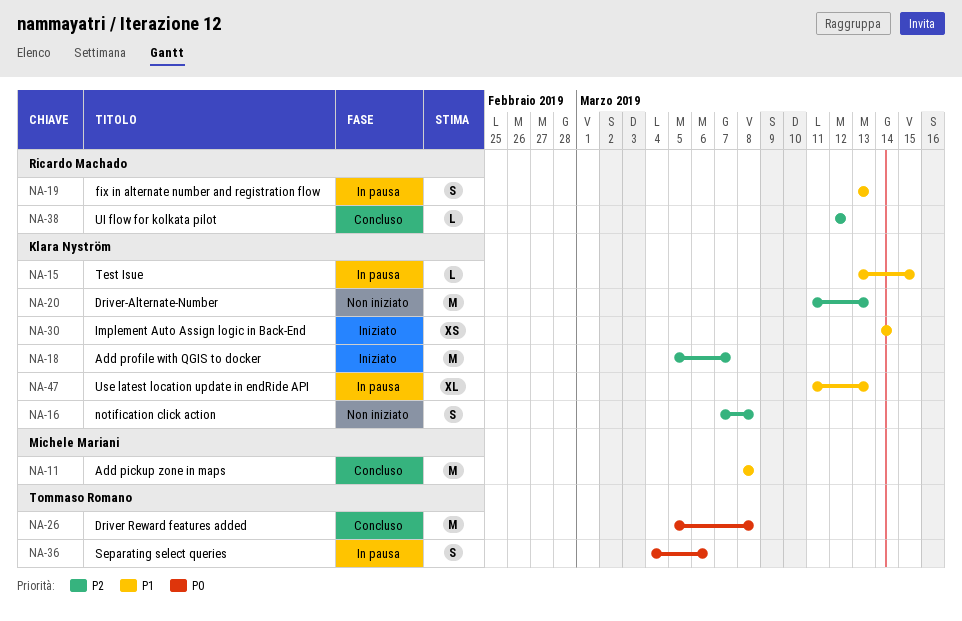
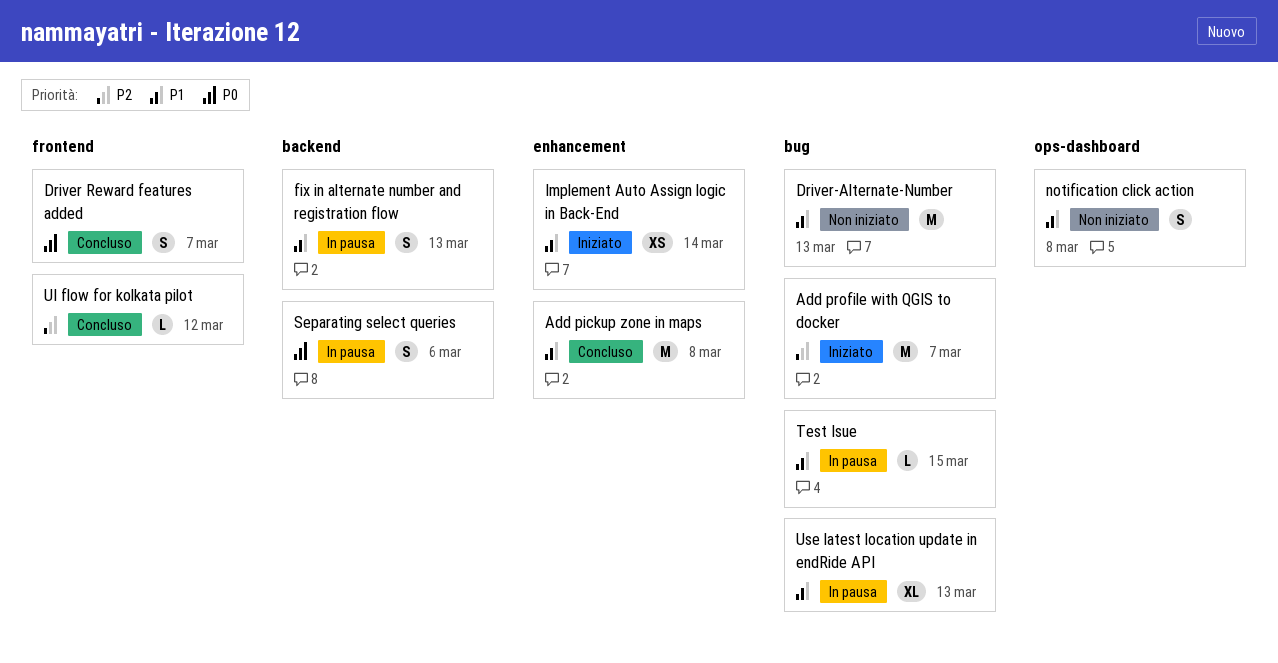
Driver Reward features added, estimate: M -> S
Driver Reward features added, due: Mar 8 -> Mar 7
Driver-Alternate-Number, priority: P2 -> P1
notification click action, priority: P2 -> P1

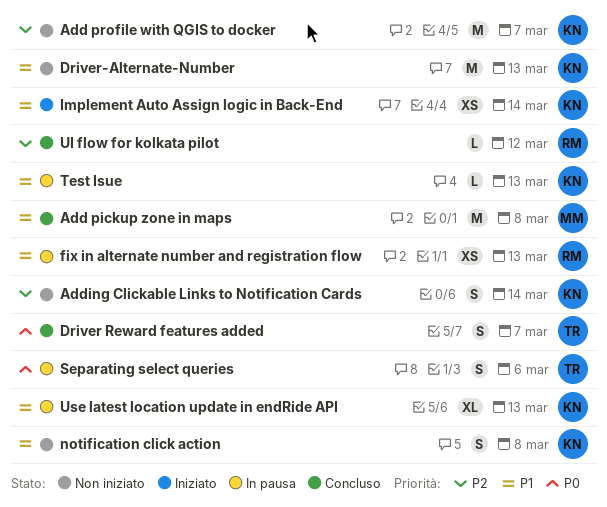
Add profile with QGIS to docker, status: Iniziato -> Non iniziato
Adding Clickable Links to Notification Cards: none -> present
fix in alternate number and registration flow, estimate: S -> XS
Test Isue, due: Mar 15 -> Mar 13

